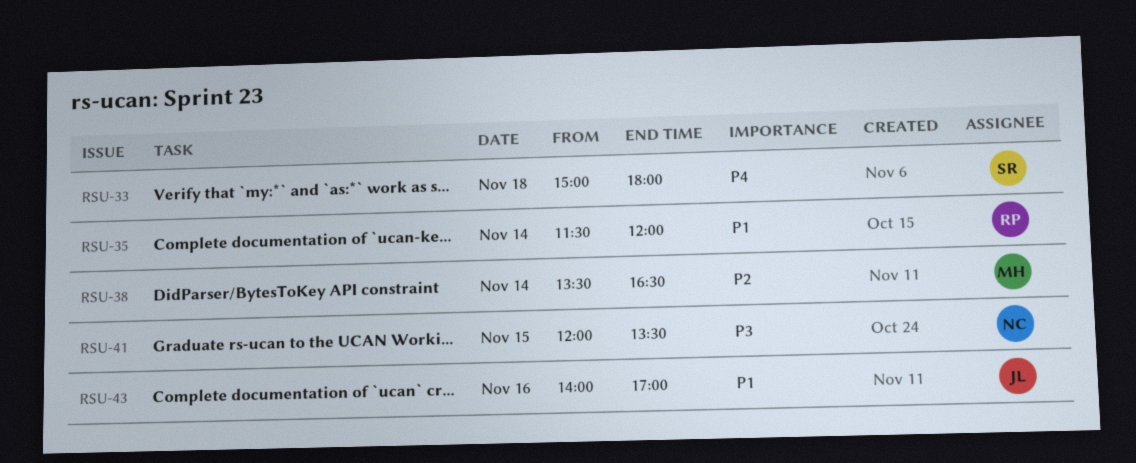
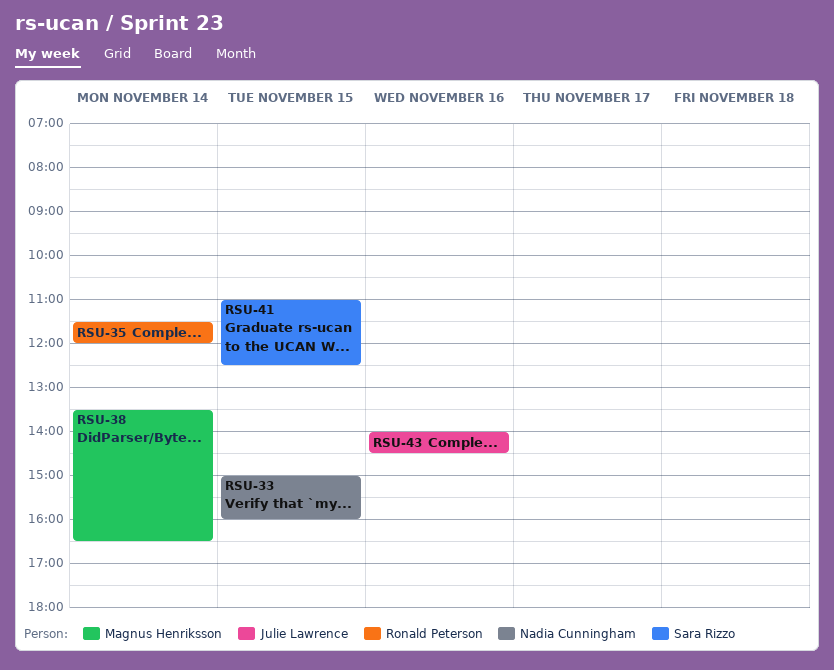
RSU-33, owner: Sara Rizzo -> Nadia Cunningham
RSU-33, day: Nov 18 -> Nov 15
RSU-33, ends: 18:00 -> 16:00
RSU-41, owner: Nadia Cunningham -> Sara Rizzo
RSU-41, begins: 12:00 -> 11:00
RSU-41, ends: 13:30 -> 12:30
RSU-43, ends: 17:00 -> 14:30

